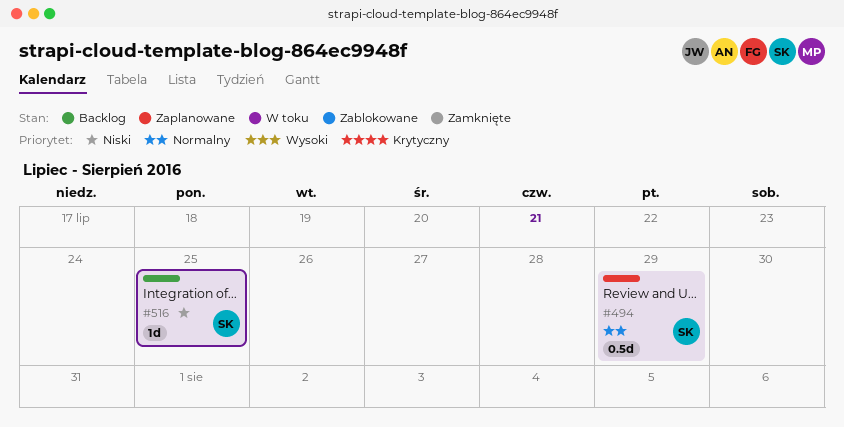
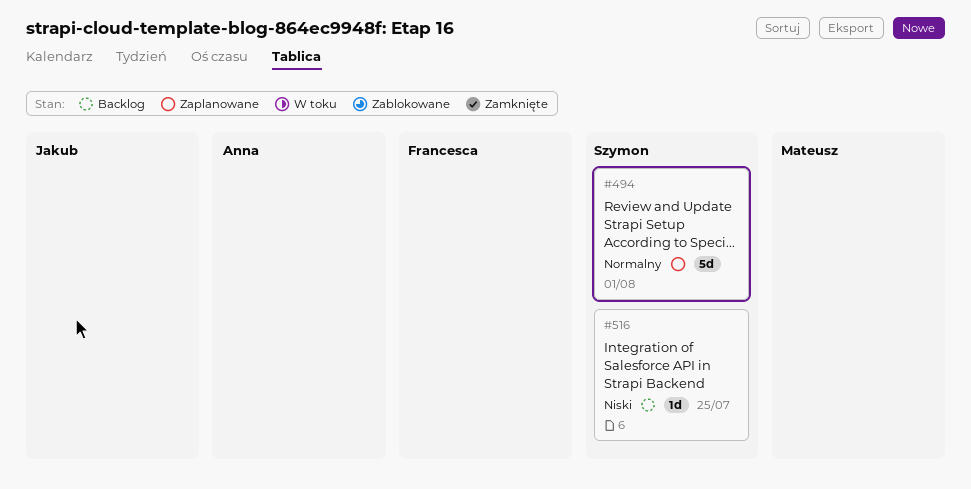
#494, estimate: 0.5d -> 5d
#494, due: Jul 29 -> Aug 1

